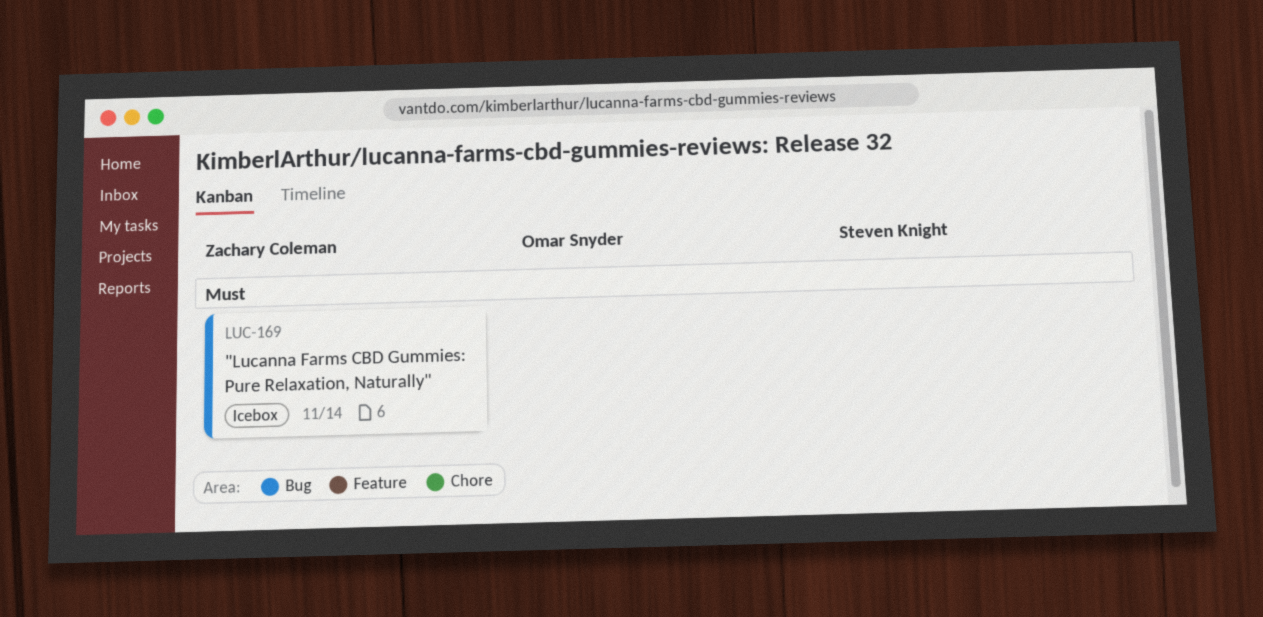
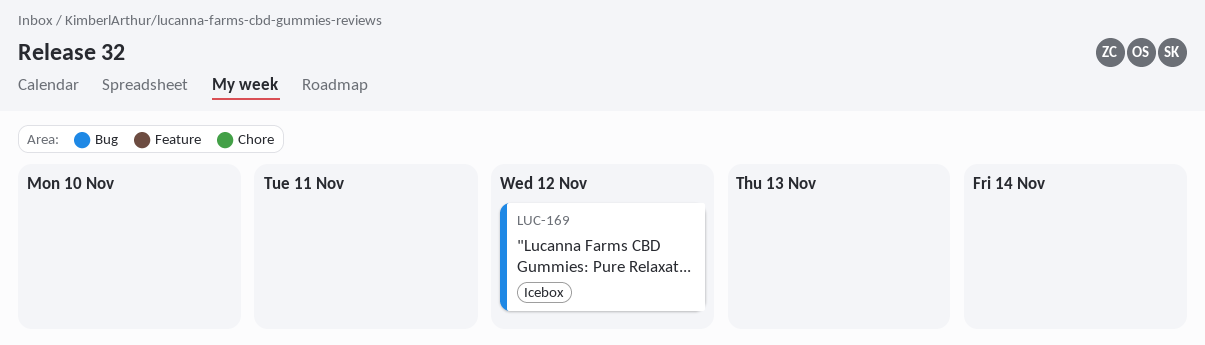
LUC-169, due: Nov 14 -> Nov 12

